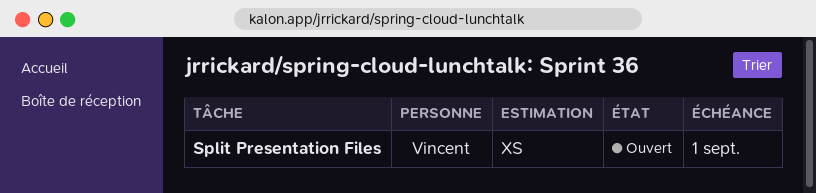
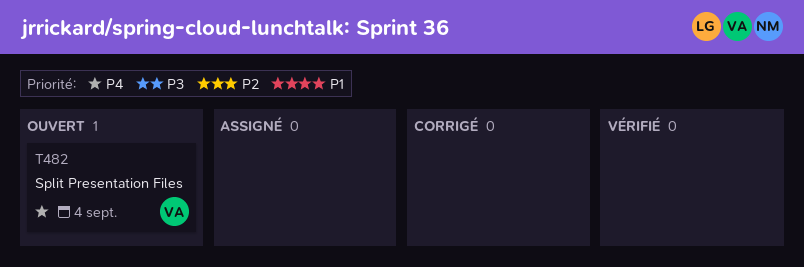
Split Presentation Files, due: Sep 1 -> Sep 4

